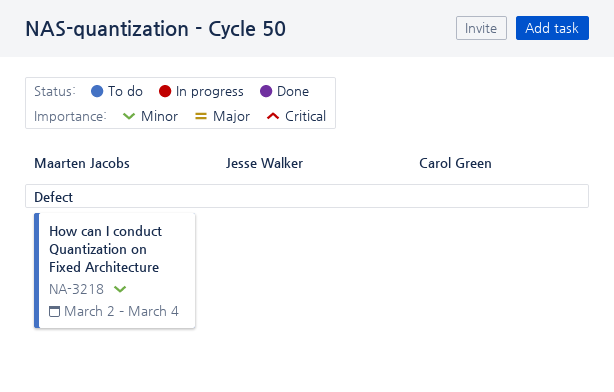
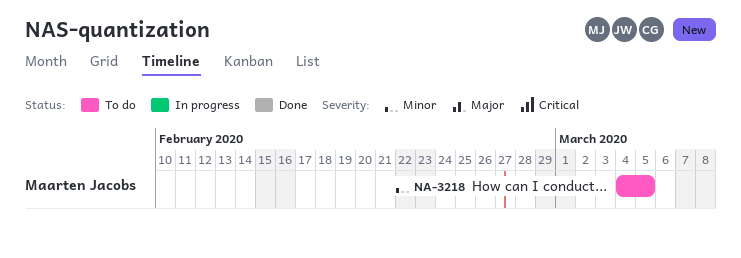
NA-3218, start: Mar 2 -> Mar 4
NA-3218, due: Mar 4 -> Mar 5

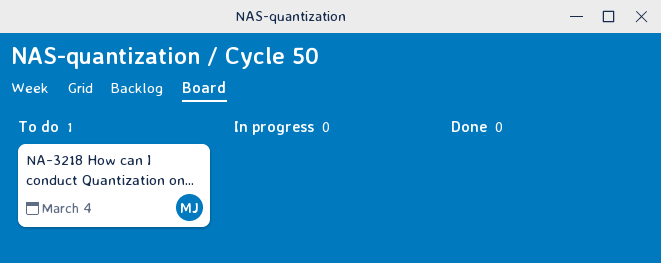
NA-3218, due: Mar 5 -> Mar 4

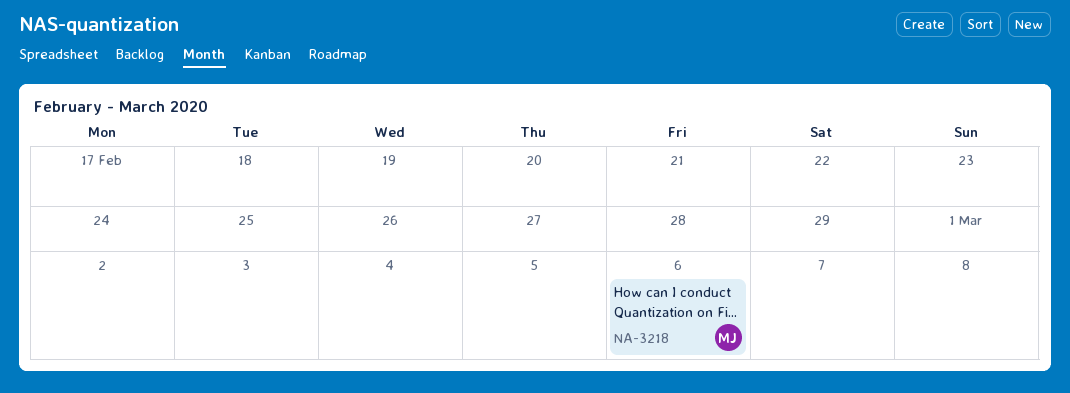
NA-3218, due: Mar 4 -> Mar 6

